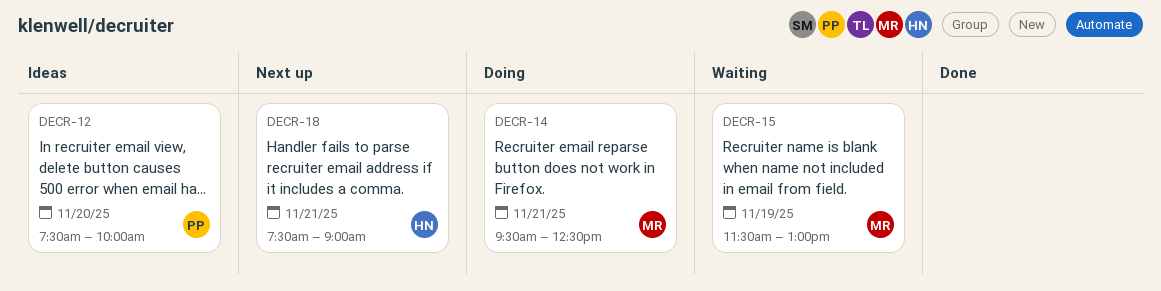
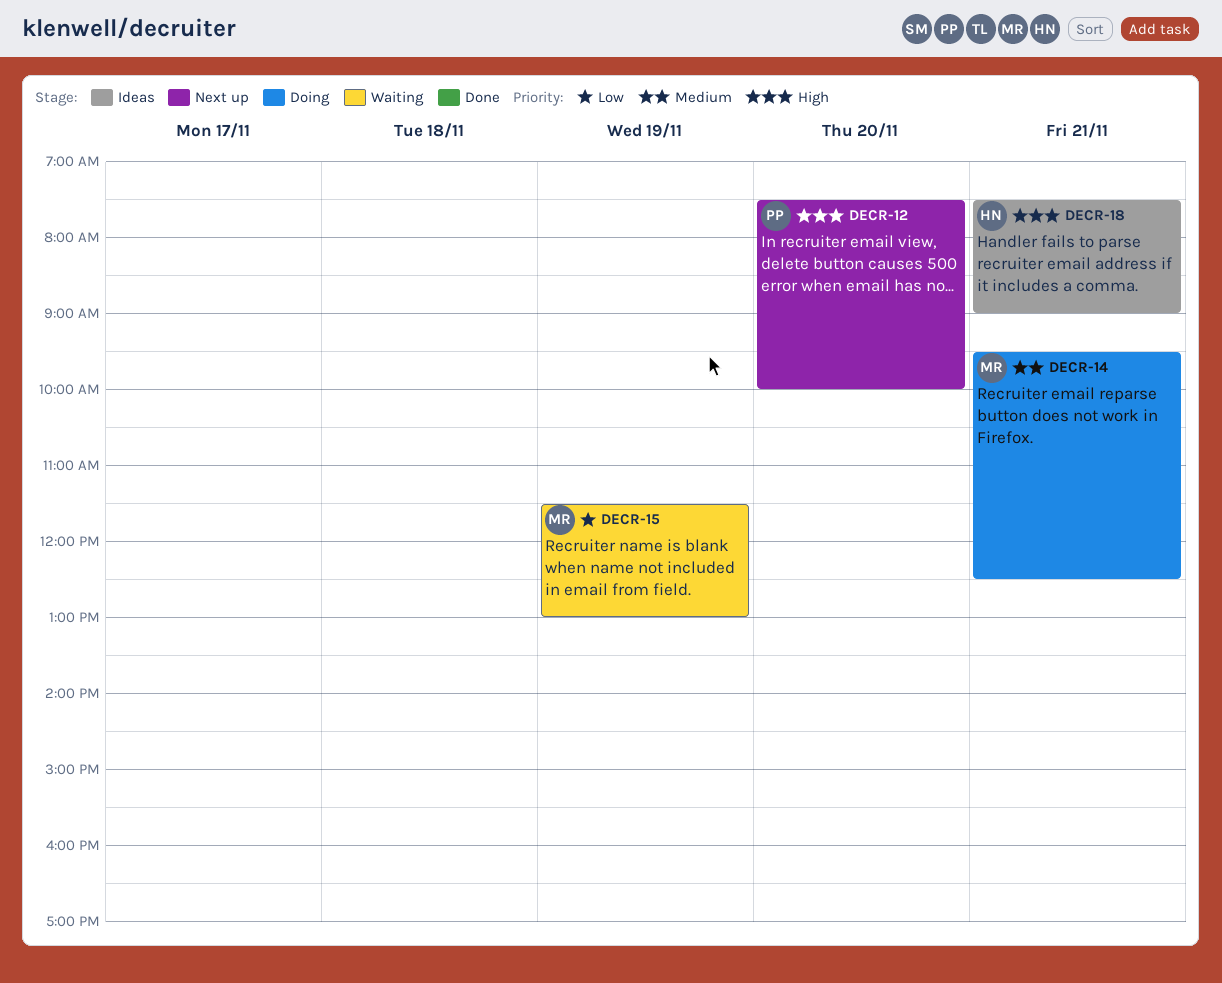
DECR-12, status: Ideas -> Next up
DECR-18, status: Next up -> Ideas

